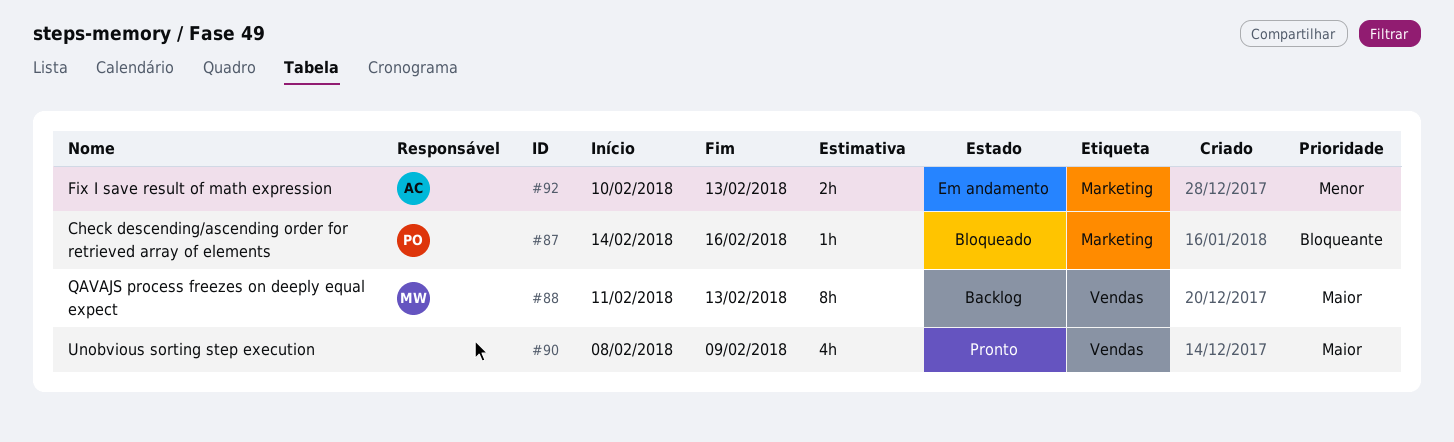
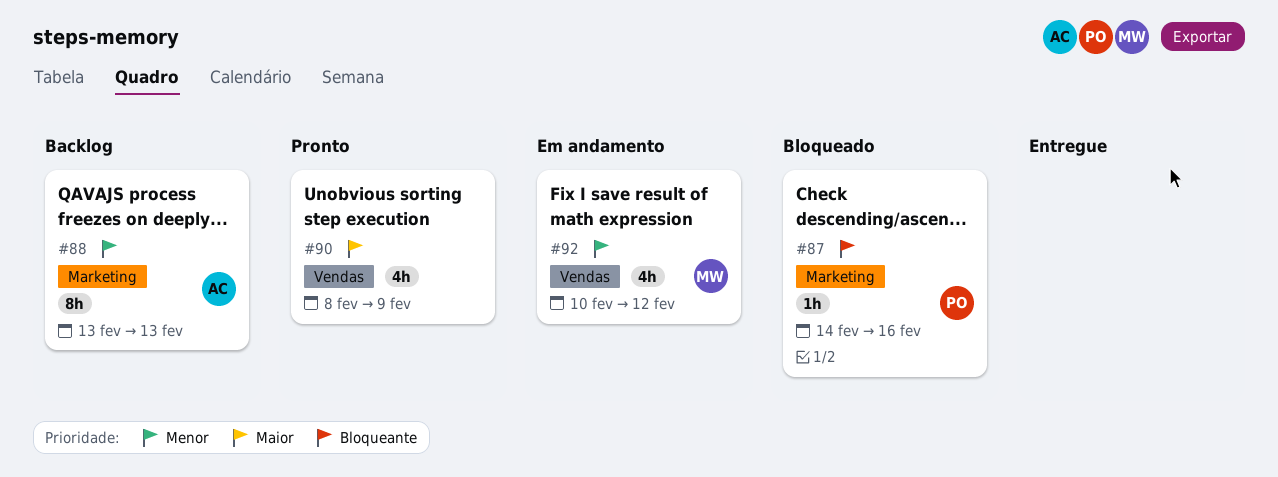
#88, owner: MW -> AC
#88, priority: Maior -> Menor
#88, label: Vendas -> Marketing
#88, start: Feb 11 -> Feb 13
#92, owner: AC -> MW
#92, label: Marketing -> Vendas
#92, estimate: 2h -> 4h
#92, due: Feb 13 -> Feb 12

